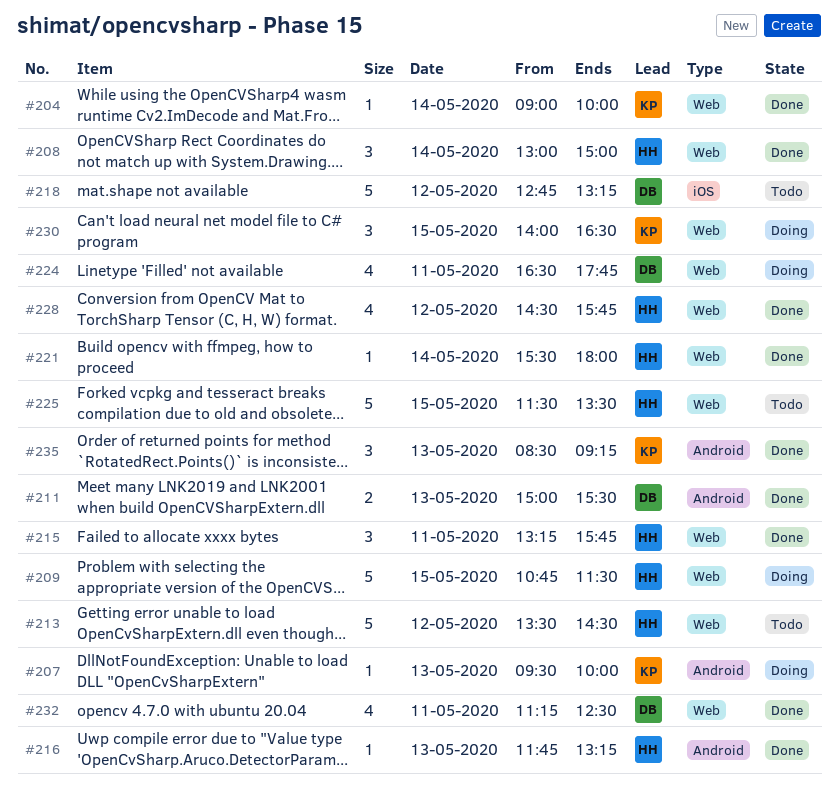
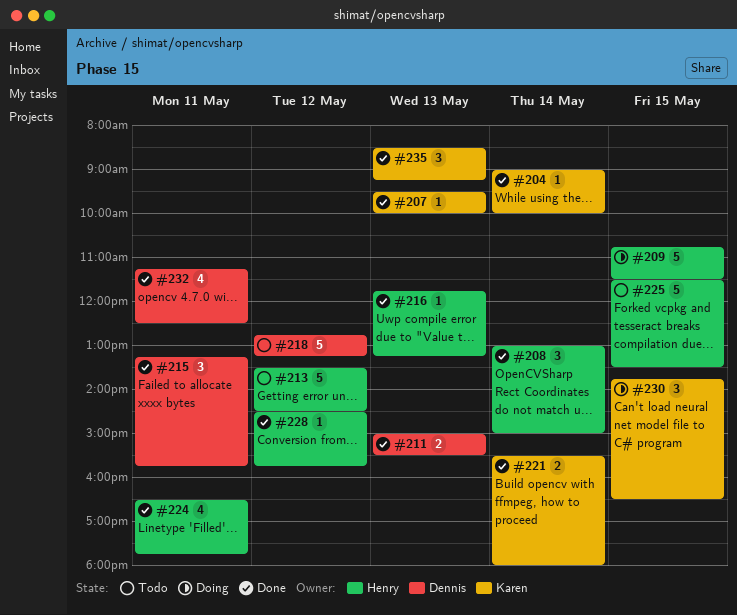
#207, status: Doing -> Done
#215, owner: Henry -> Dennis
#221, owner: Henry -> Karen
#221, estimate: 1 -> 2
#224, status: Doing -> Done
#224, owner: Dennis -> Henry
#228, estimate: 4 -> 1
#230, begins: 14:00 -> 13:45

